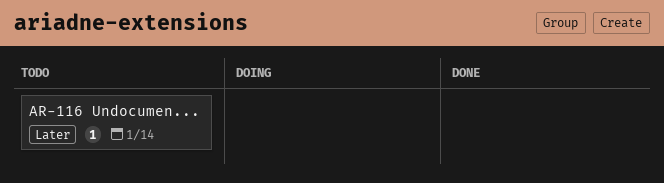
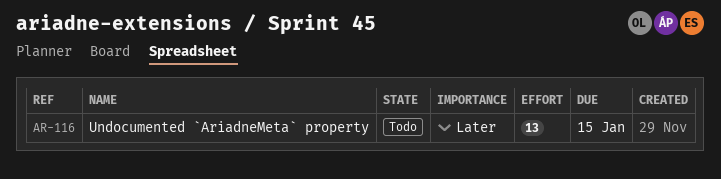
AR-116, estimate: 1 -> 13
AR-116, due: Jan 14 -> Jan 15

